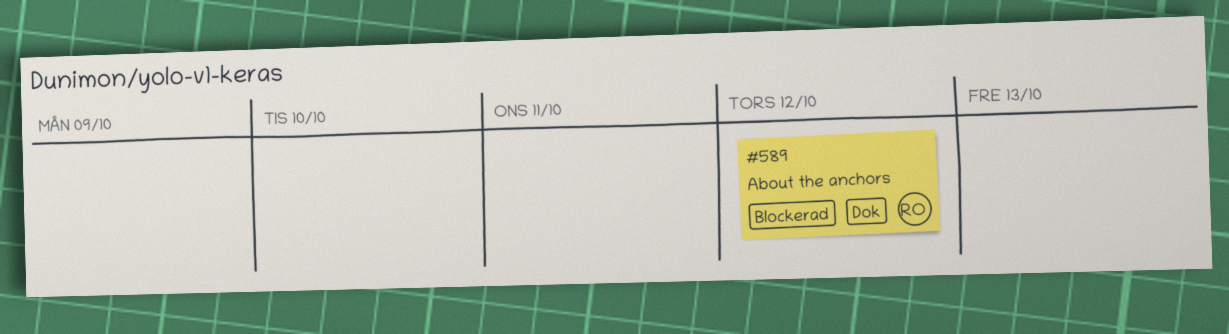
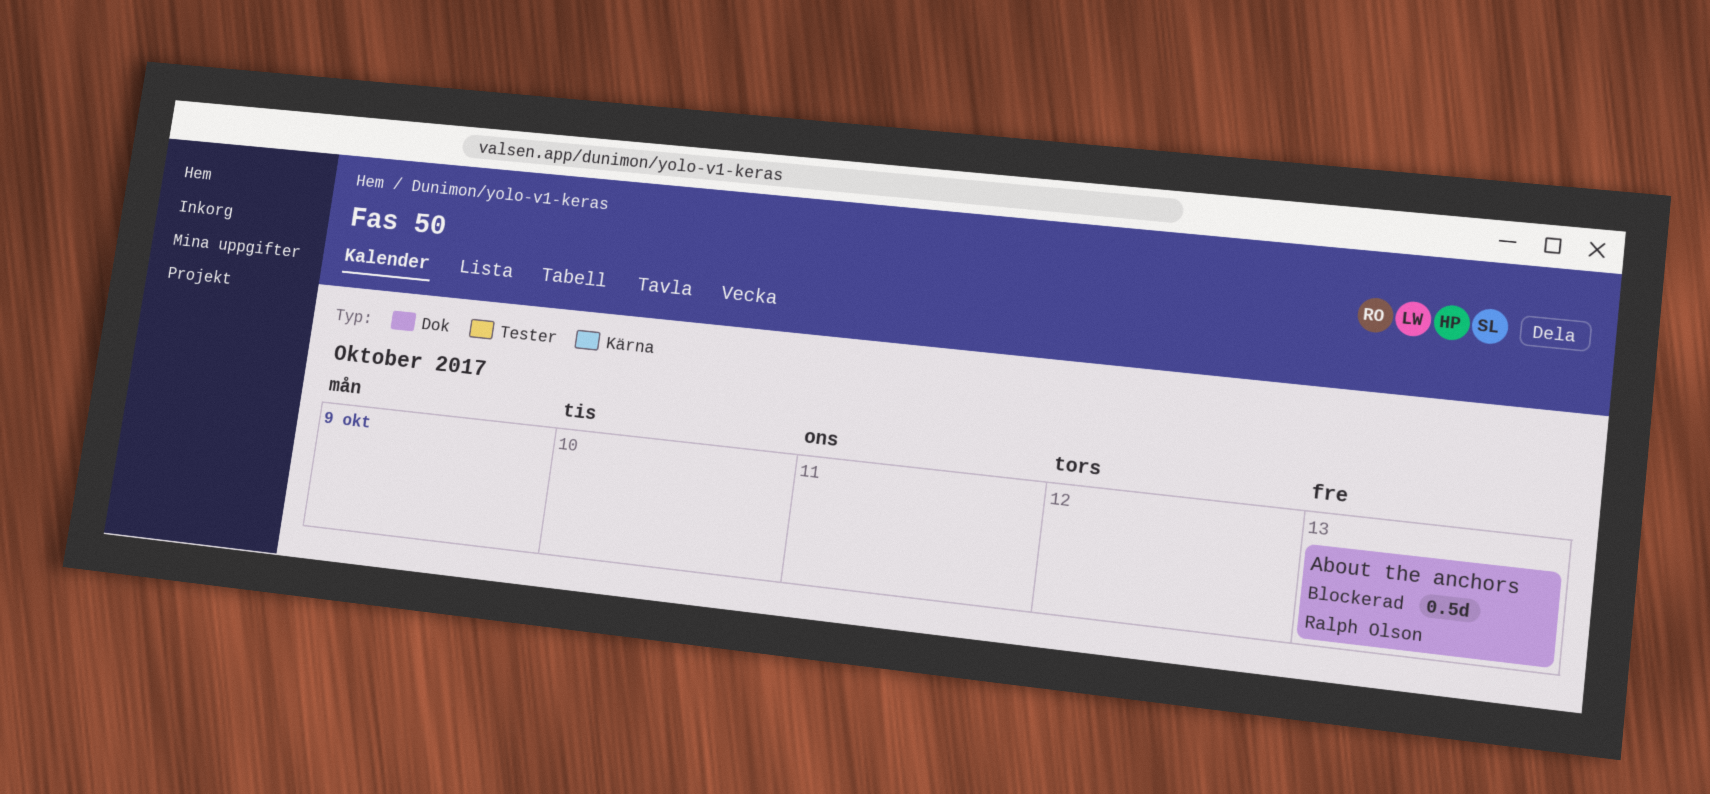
About the anchors, due: Oct 12 -> Oct 13

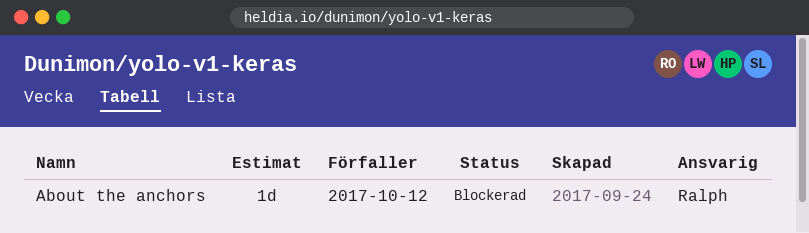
About the anchors, estimate: 0.5d -> 1d
About the anchors, due: Oct 13 -> Oct 12

